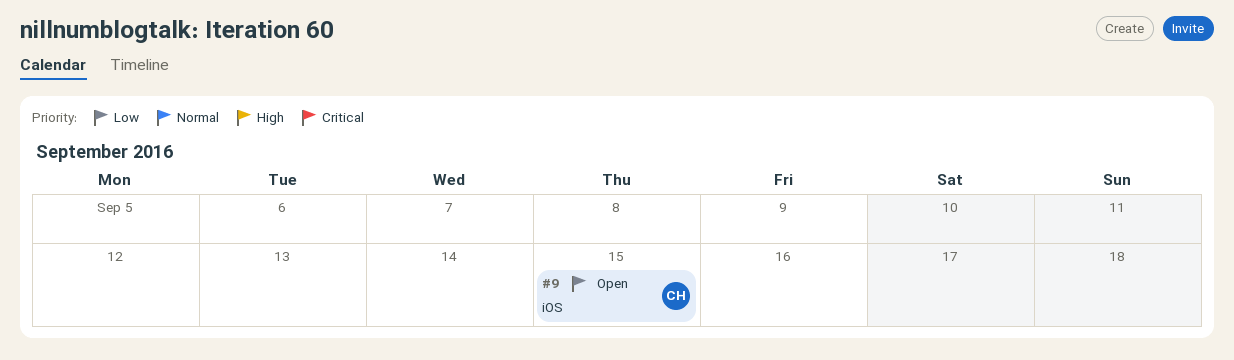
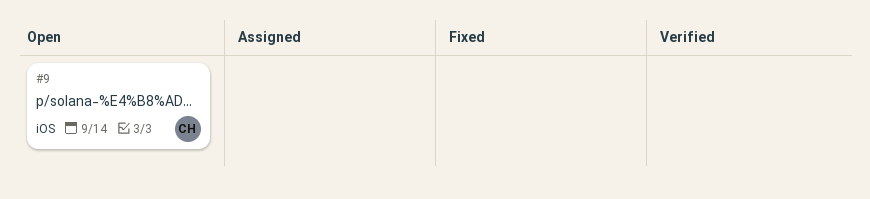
#9, due: Sep 15 -> Sep 14

